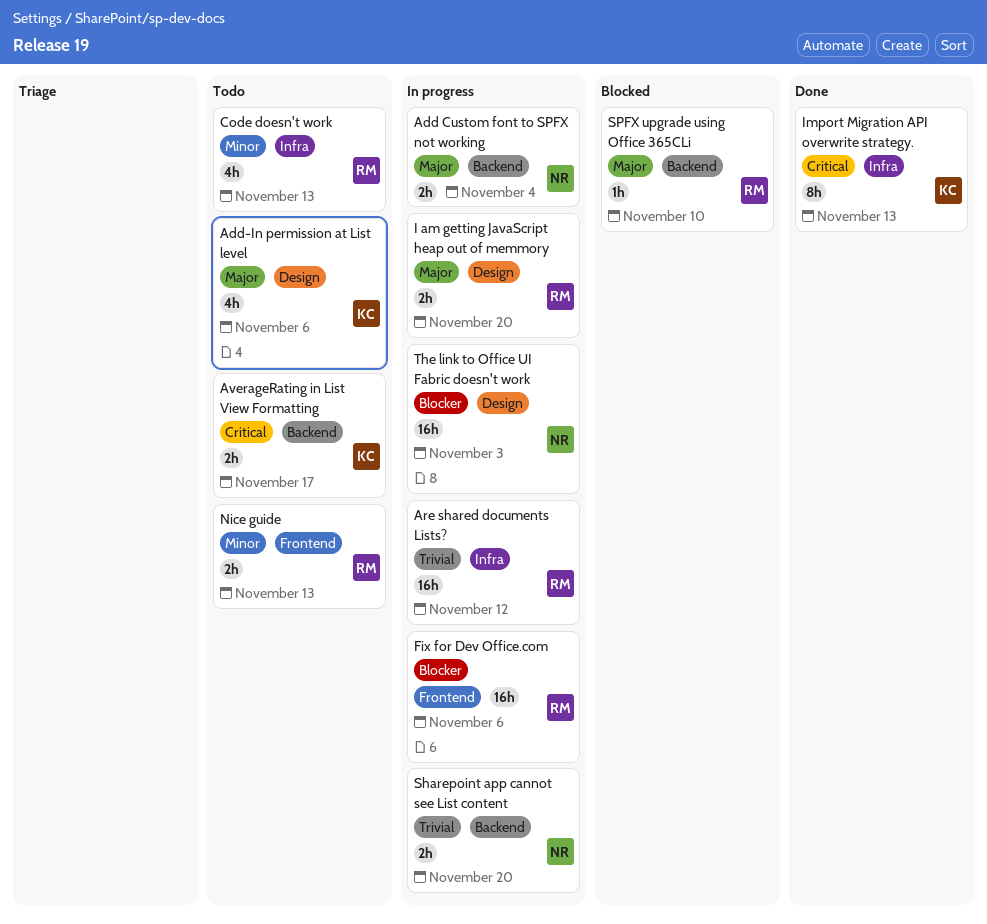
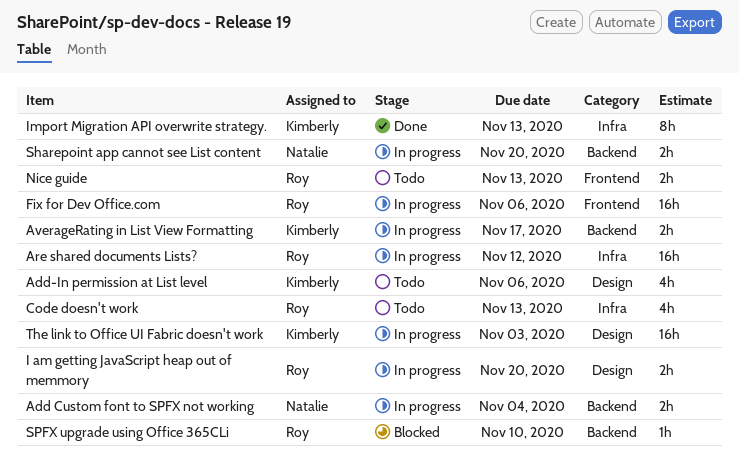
AverageRating in List View Formatting, status: Todo -> In progress
The link to Office UI Fabric doesn't work, owner: Natalie -> Kimberly

